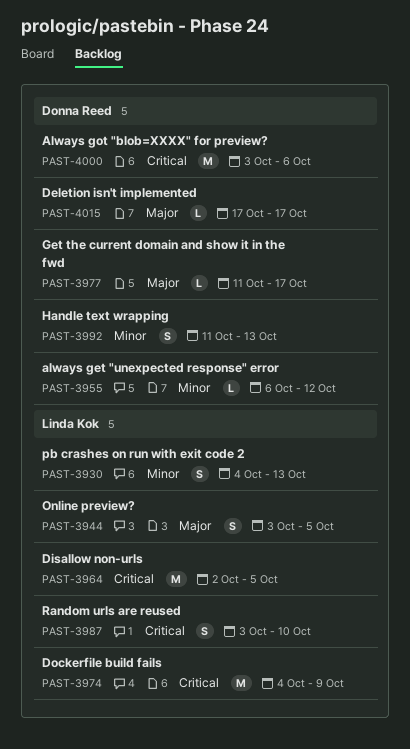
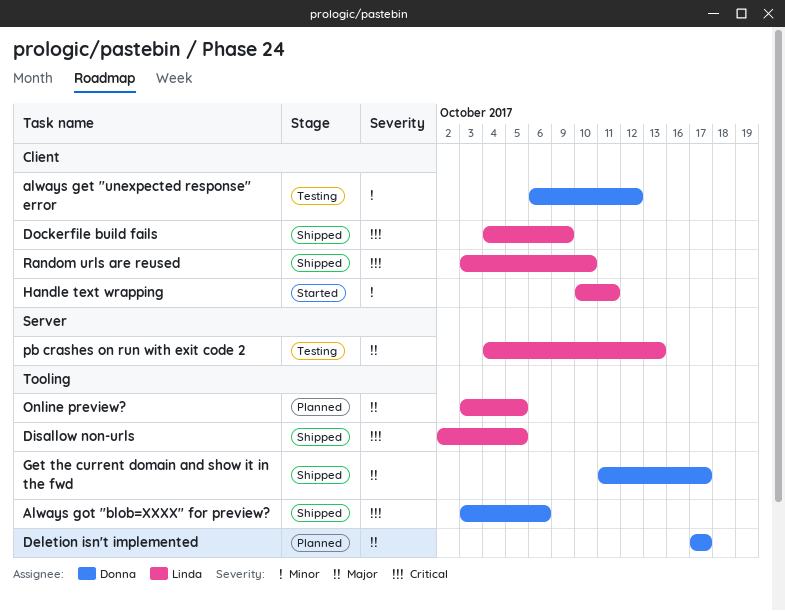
Handle text wrapping, owner: Donna Reed -> Linda Kok
Handle text wrapping, start: Oct 11 -> Oct 10
Handle text wrapping, due: Oct 13 -> Oct 11
pb crashes on run with exit code 2, priority: Minor -> Major

